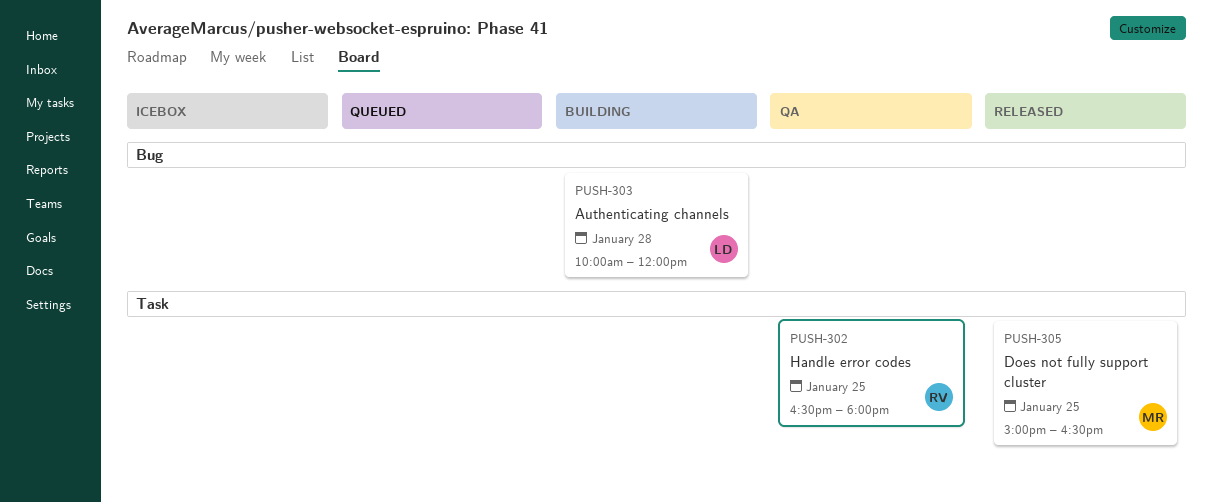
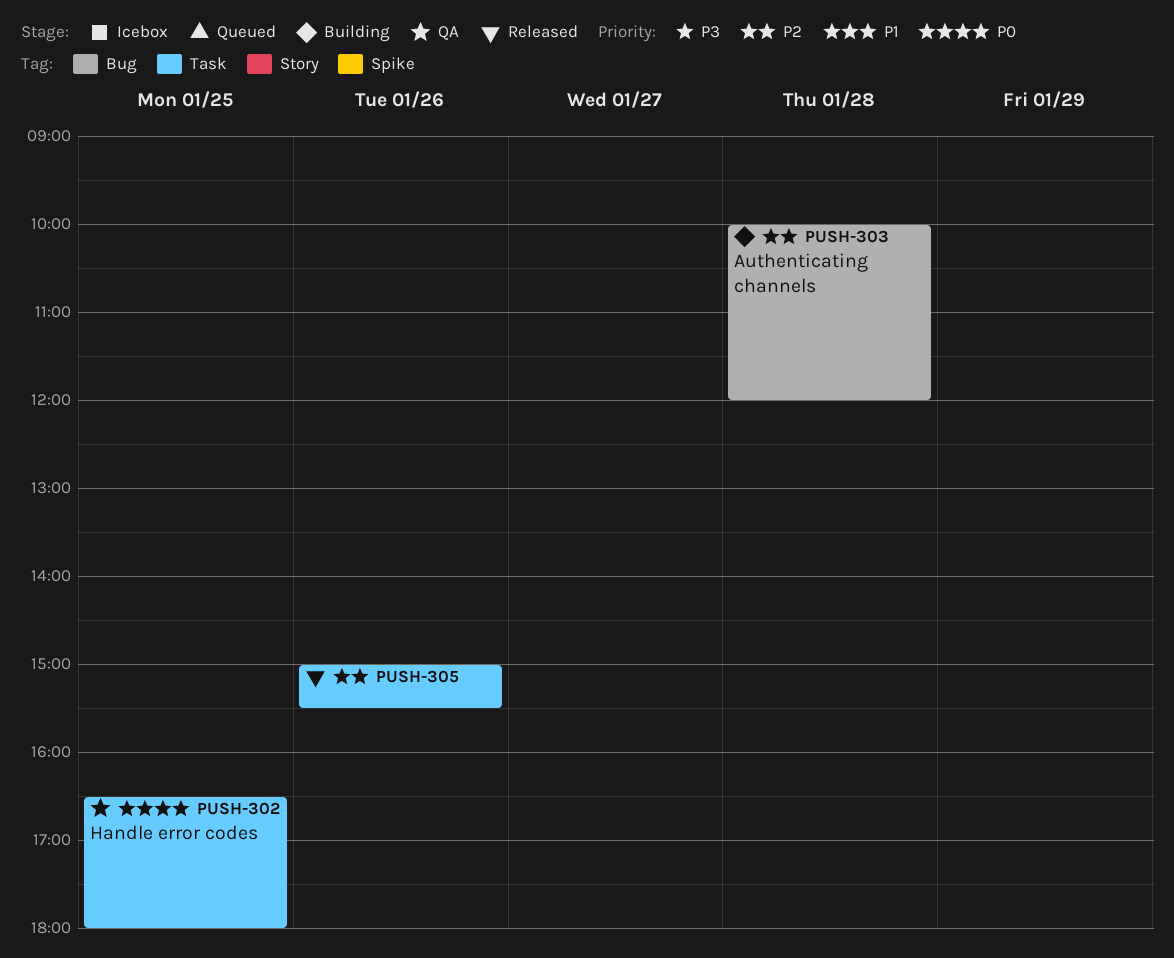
PUSH-305, day: Jan 25 -> Jan 26
PUSH-305, ends: 16:30 -> 15:30

